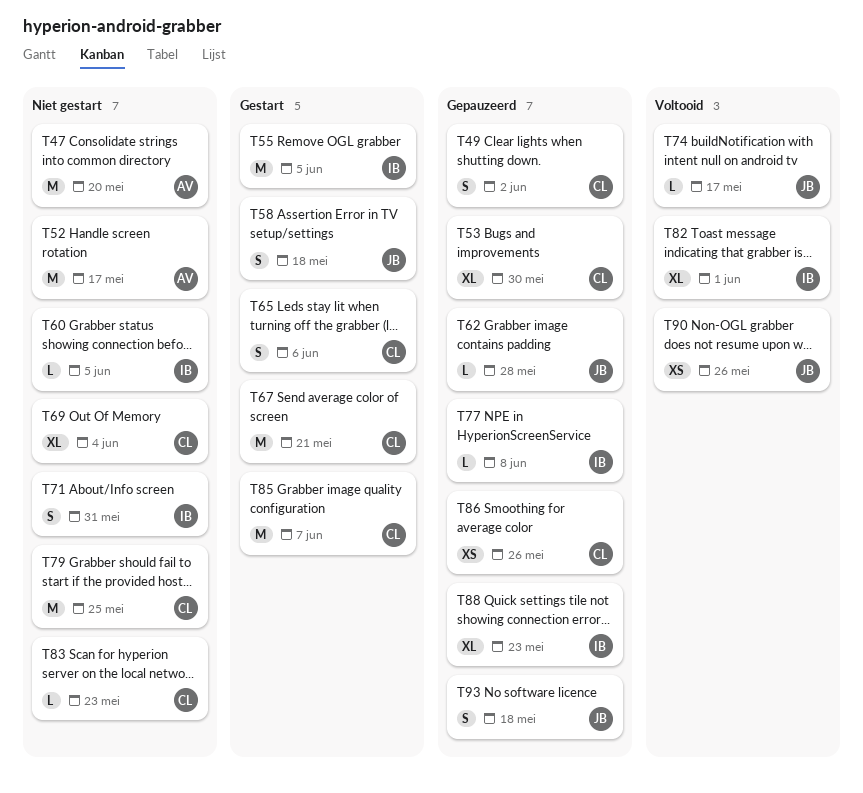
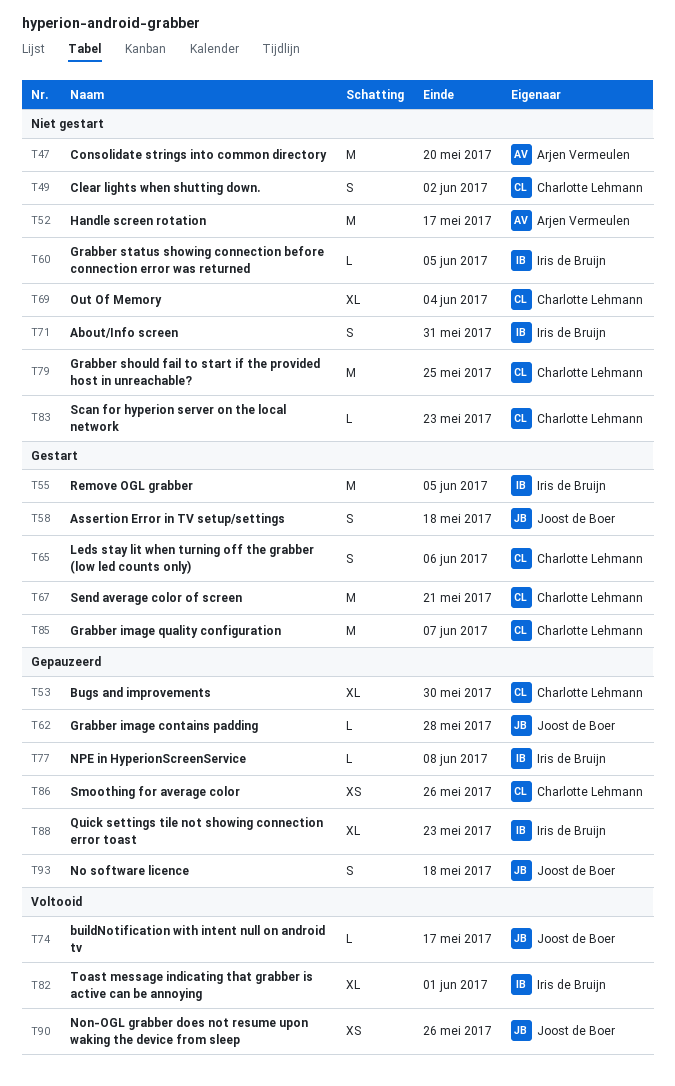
T49, status: Gepauzeerd -> Niet gestart

